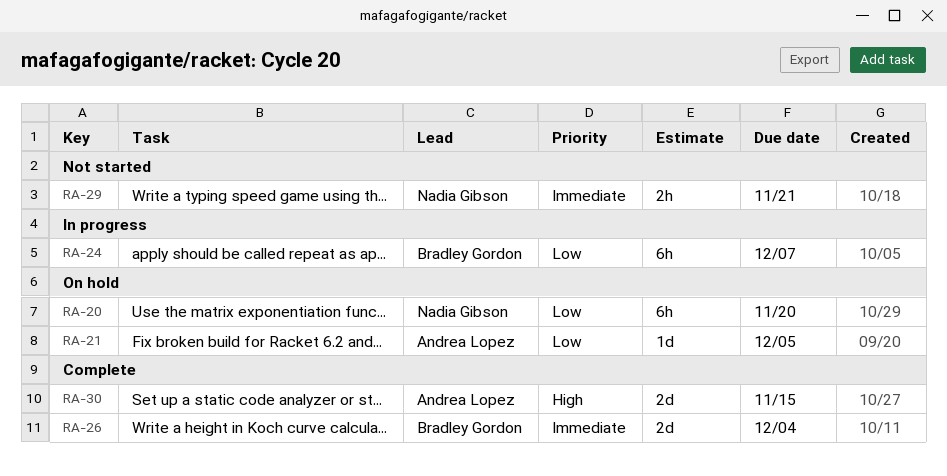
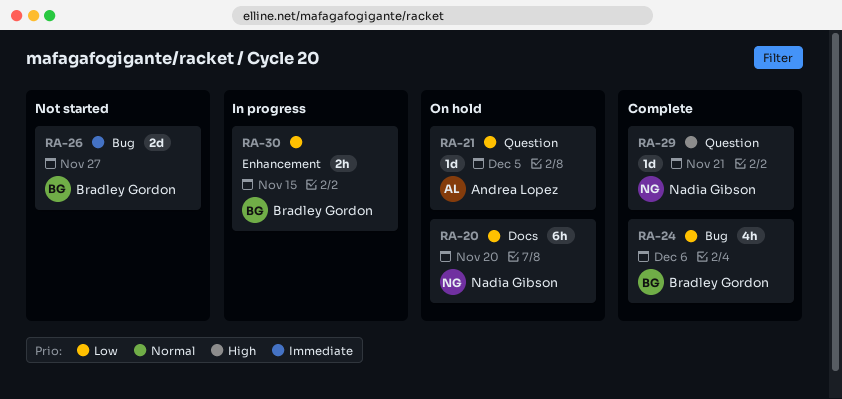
RA-24, status: In progress -> Complete
RA-24, estimate: 6h -> 4h
RA-24, due: Dec 7 -> Dec 6
RA-26, status: Complete -> Not started
RA-26, due: Dec 4 -> Nov 27
RA-29, status: Not started -> Complete
RA-29, priority: Immediate -> High
RA-29, estimate: 2h -> 1d
RA-30, status: Complete -> In progress
RA-30, owner: Andrea Lopez -> Bradley Gordon
RA-30, priority: High -> Low
RA-30, estimate: 2d -> 2h

